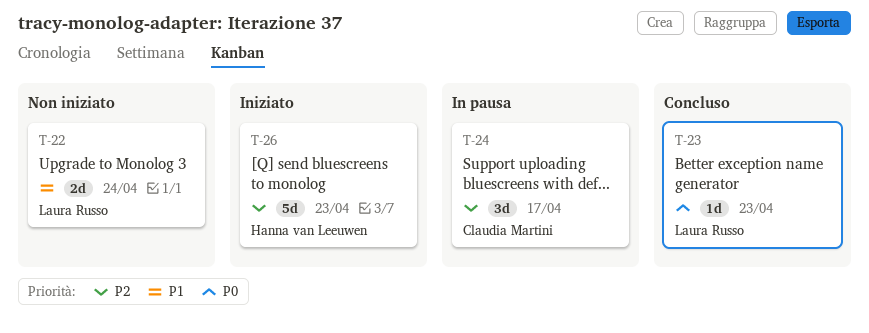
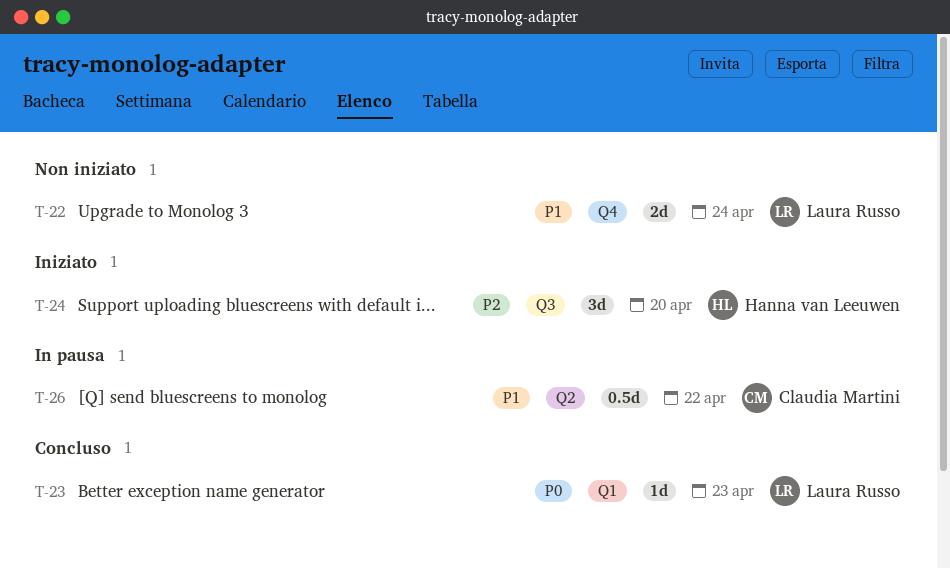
T-24, status: In pausa -> Iniziato
T-24, owner: Claudia Martini -> Hanna van Leeuwen
T-24, due: Apr 17 -> Apr 20
T-26, status: Iniziato -> In pausa
T-26, owner: Hanna van Leeuwen -> Claudia Martini
T-26, priority: P2 -> P1
T-26, estimate: 5d -> 0.5d
T-26, due: Apr 23 -> Apr 22

